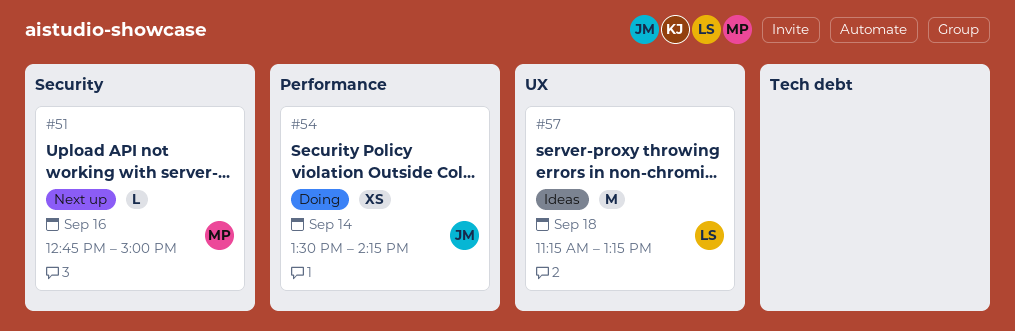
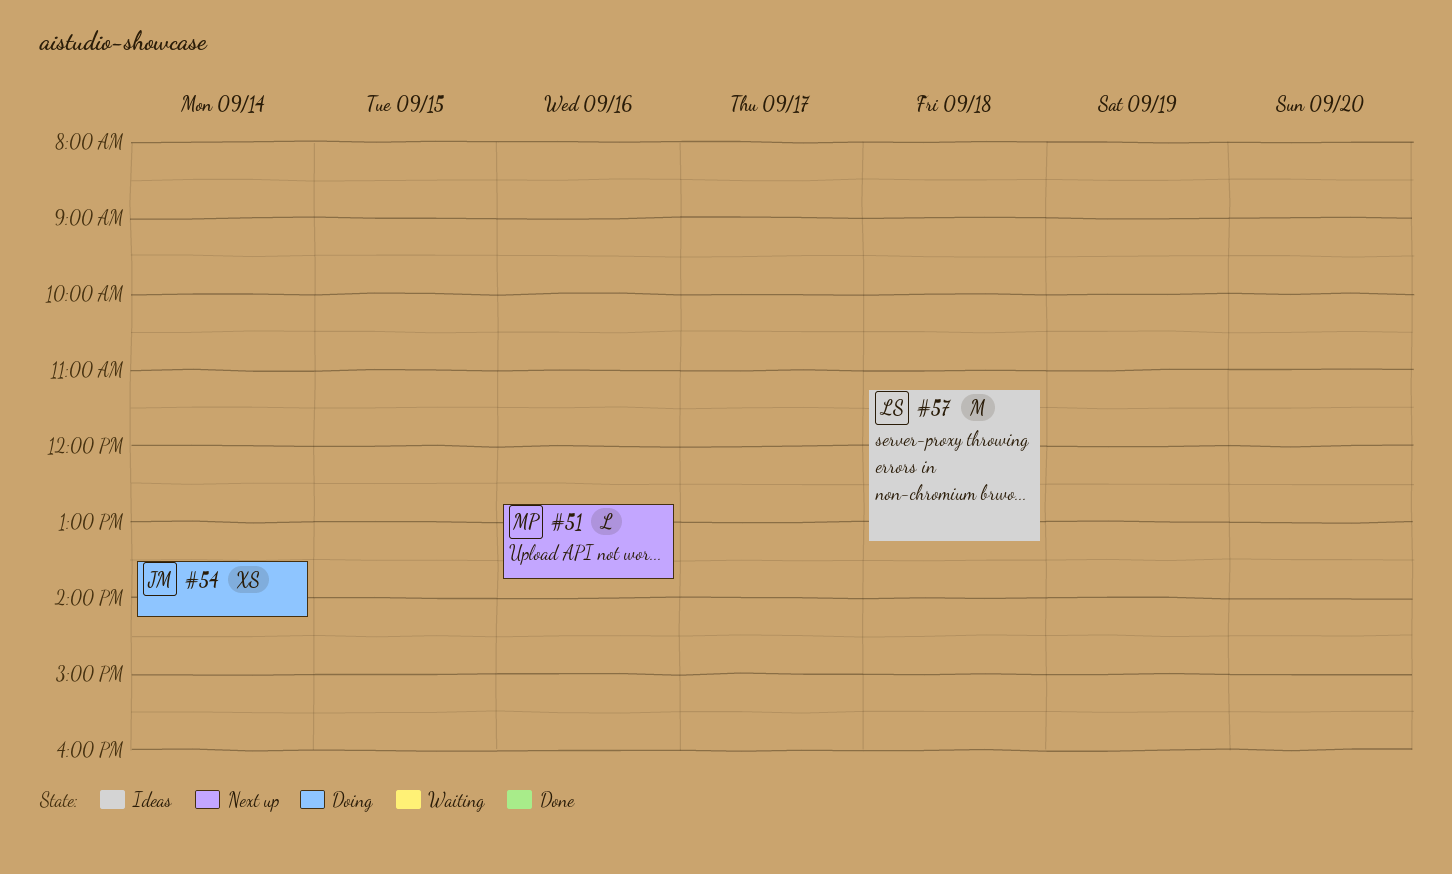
#51, ends: 15:00 -> 13:45

